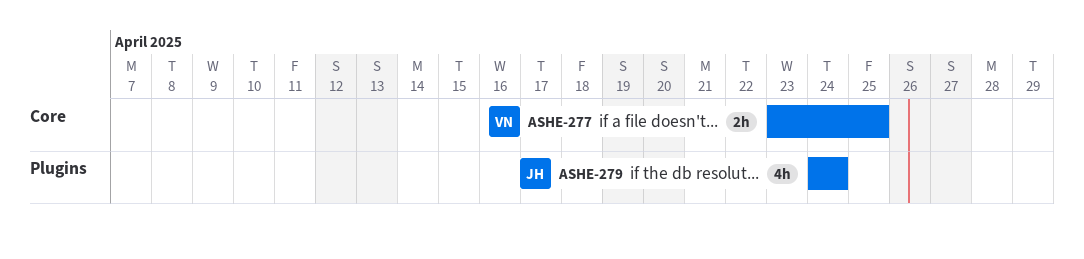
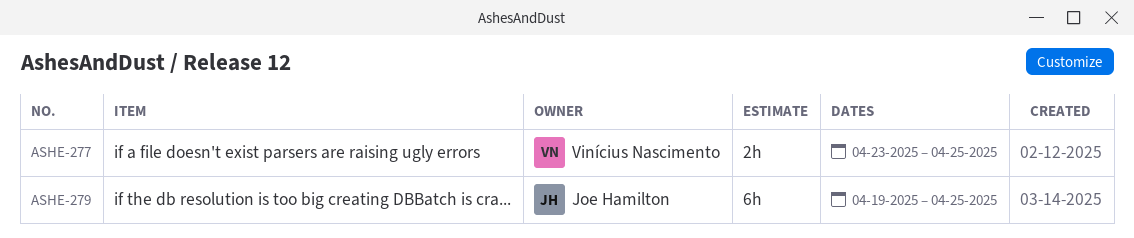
ASHE-279, estimate: 4h -> 6h
ASHE-279, start: Apr 24 -> Apr 19
ASHE-279, due: Apr 24 -> Apr 25

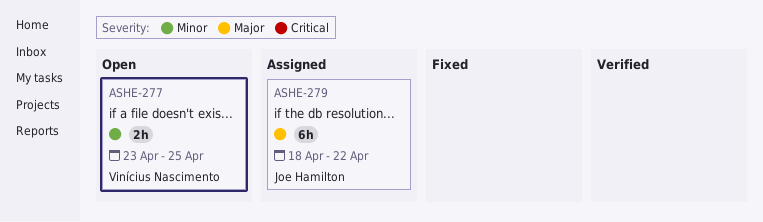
ASHE-279, start: Apr 19 -> Apr 18
ASHE-279, due: Apr 25 -> Apr 22

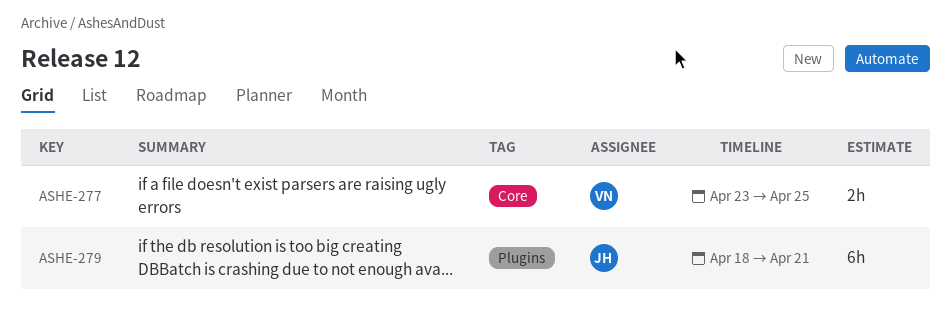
ASHE-279, due: Apr 22 -> Apr 21

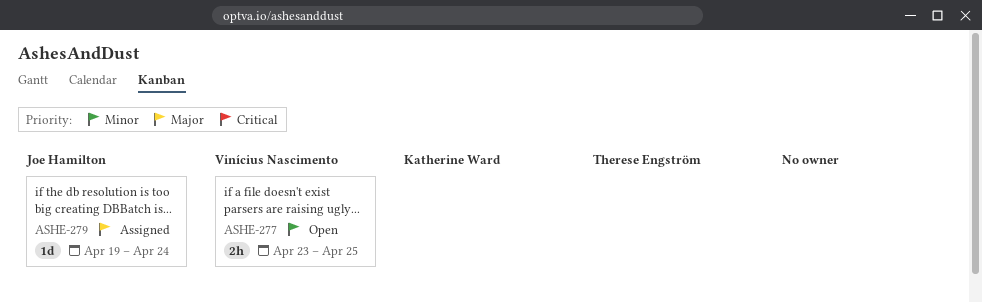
ASHE-279, estimate: 6h -> 1d
ASHE-279, start: Apr 18 -> Apr 19
ASHE-279, due: Apr 21 -> Apr 24

